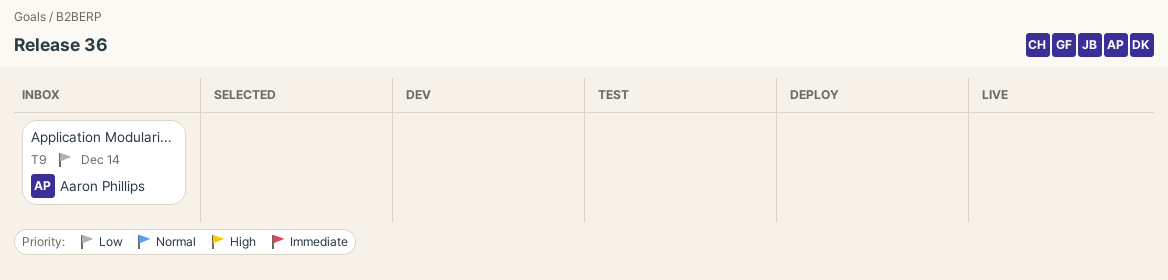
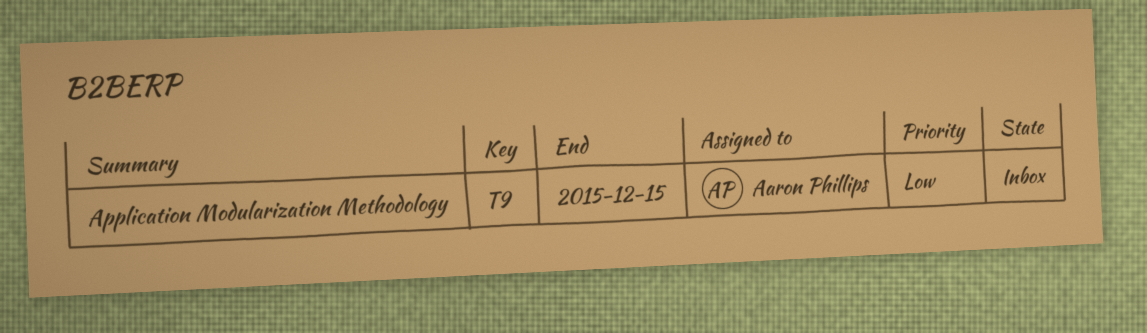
T9, due: Dec 14 -> Dec 15

